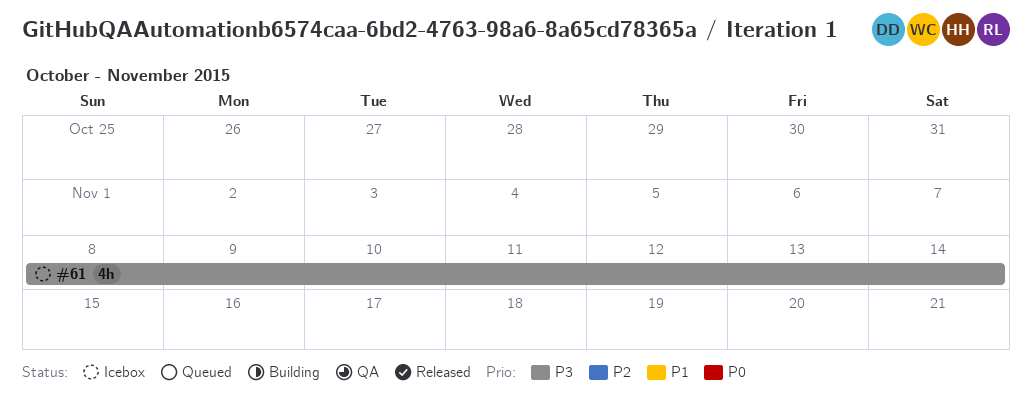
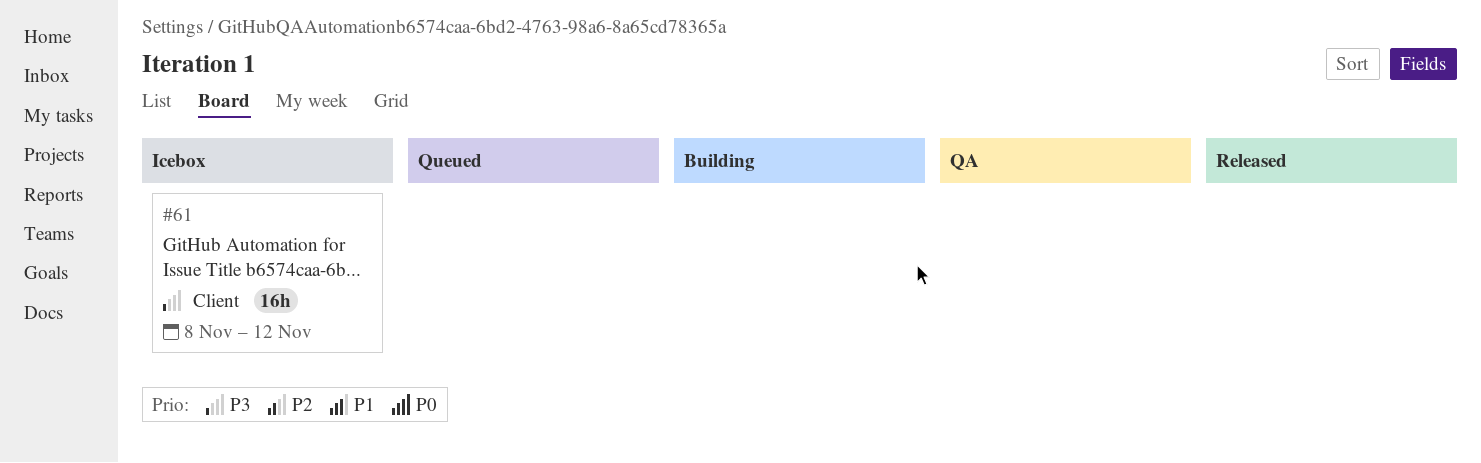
#61, estimate: 4h -> 16h
#61, due: Nov 14 -> Nov 12

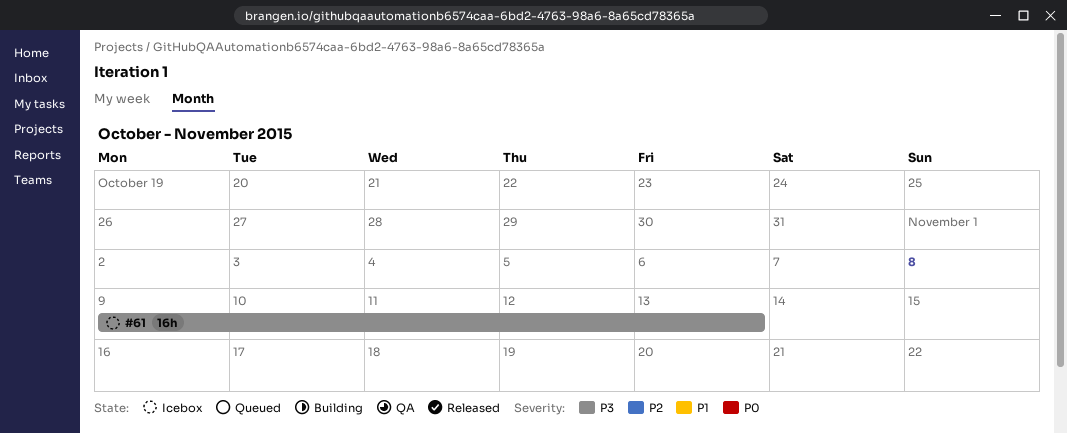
#61, start: Nov 8 -> Nov 9
#61, due: Nov 12 -> Nov 13

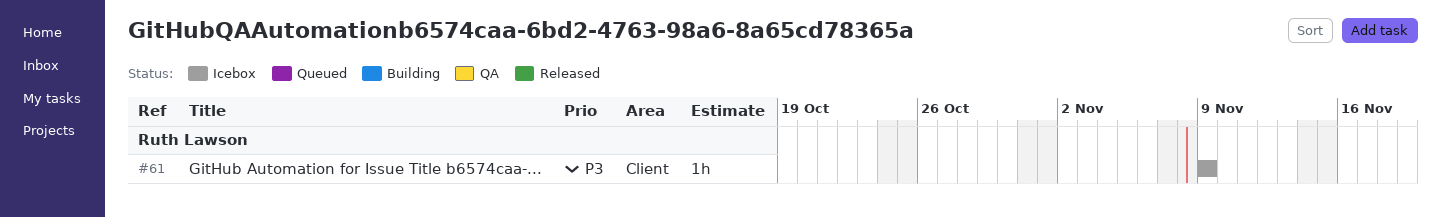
#61, estimate: 16h -> 1h
#61, due: Nov 13 -> Nov 9

